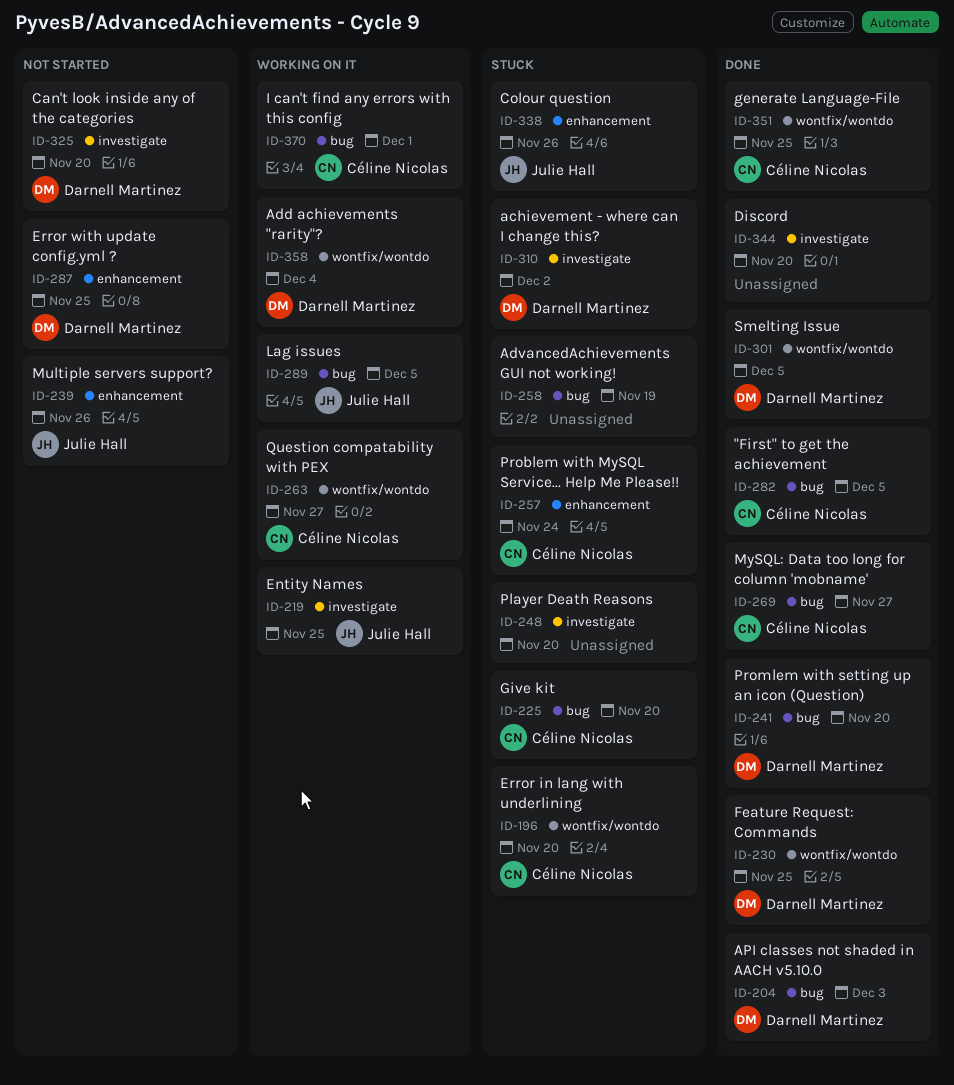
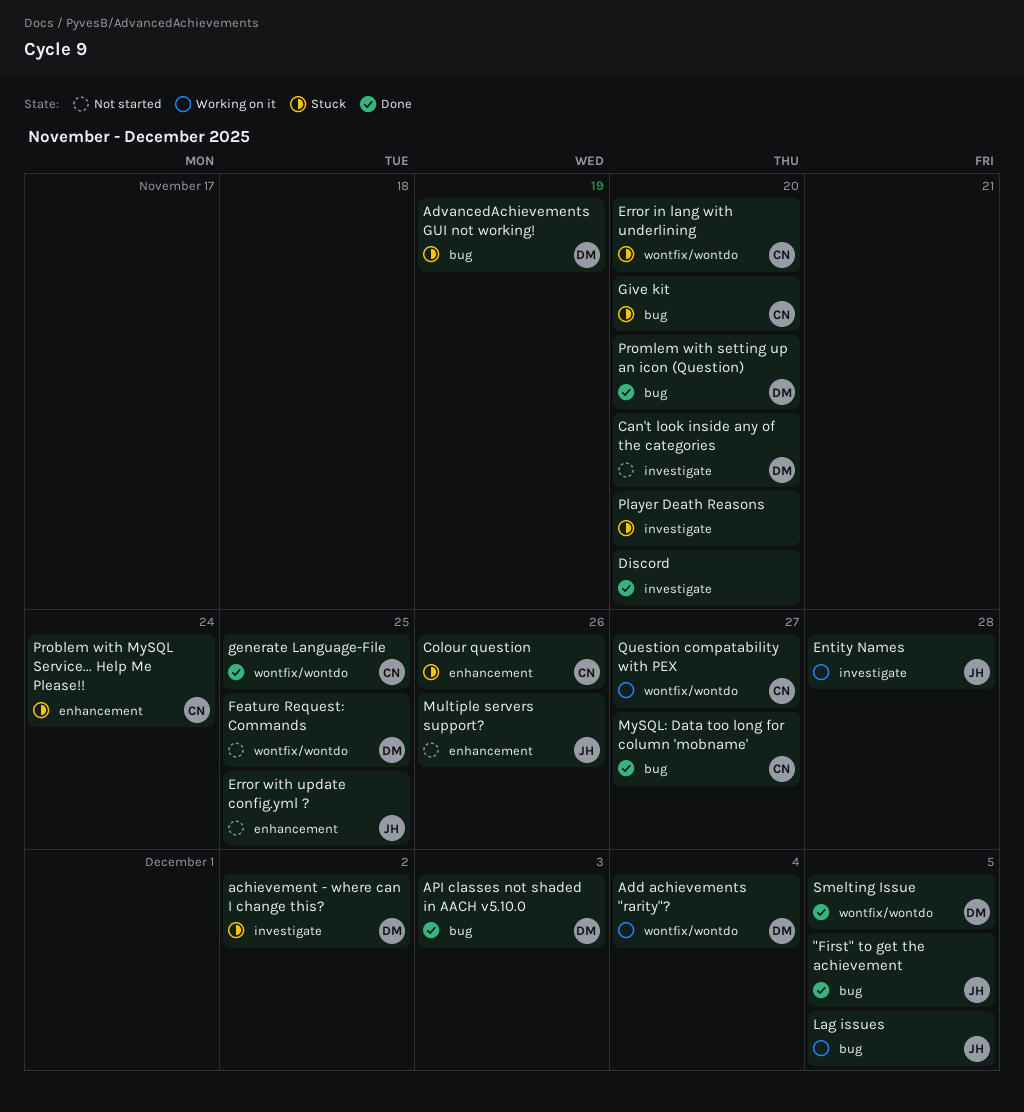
"First" to get the achievement, owner: Céline Nicolas -> Julie Hall
AdvancedAchievements GUI not working!, owner: none -> Darnell Martinez
Colour question, owner: Julie Hall -> Céline Nicolas
Entity Names, due: Nov 25 -> Nov 28
Error with update config.yml ?, owner: Darnell Martinez -> Julie Hall
Feature Request: Commands, status: Done -> Not started
I can't find any errors with this config: present -> none

